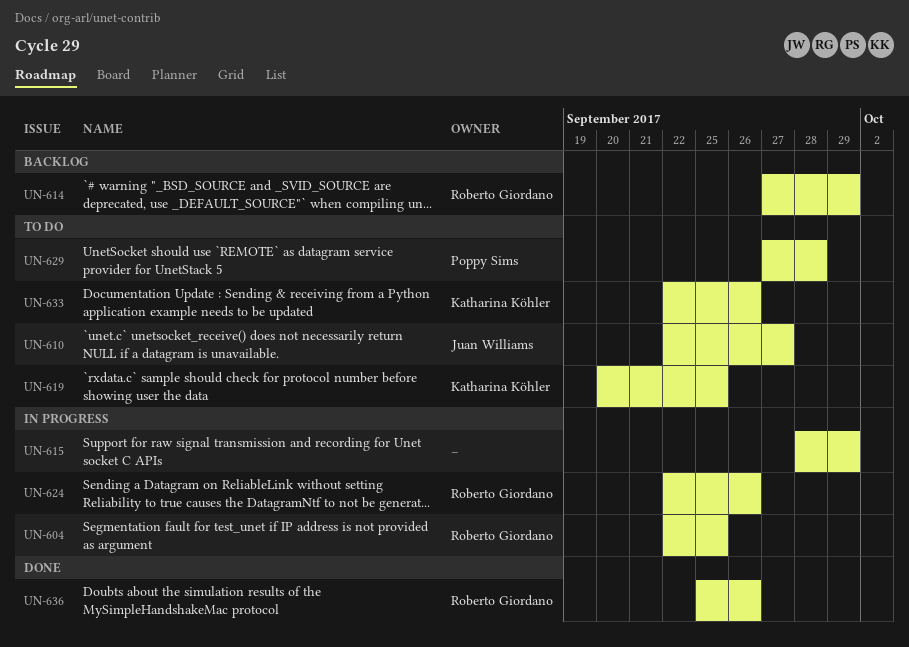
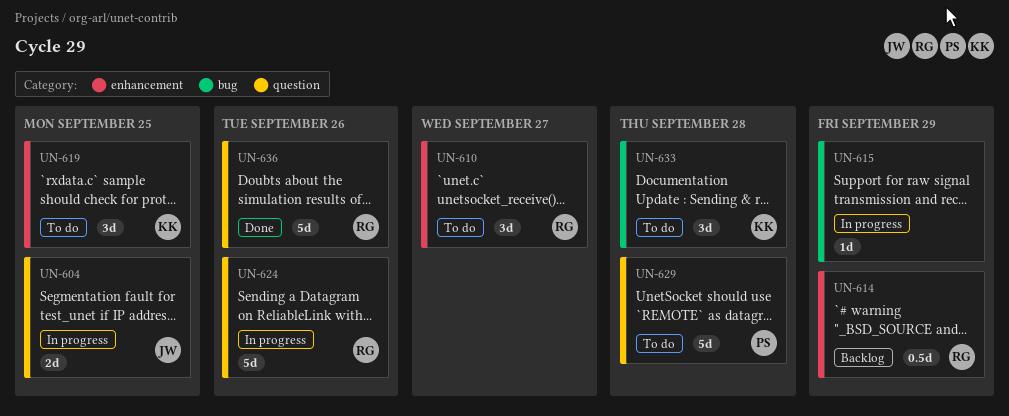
UN-604, owner: Roberto Giordano -> Juan Williams
UN-610, owner: Juan Williams -> Roberto Giordano
UN-633, due: Sep 26 -> Sep 28

